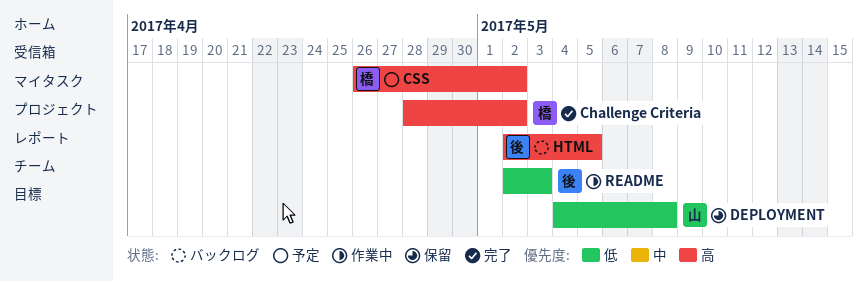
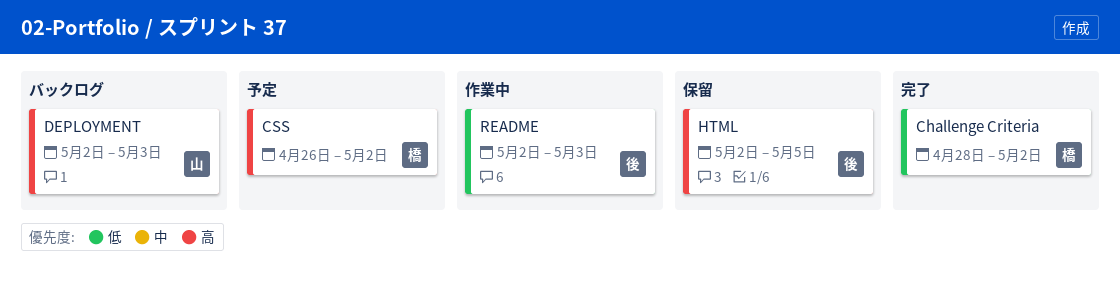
Challenge Criteria, priority: 高 -> 低
DEPLOYMENT, status: 保留 -> バックログ
DEPLOYMENT, priority: 低 -> 高
DEPLOYMENT, start: May 4 -> May 2
DEPLOYMENT, due: May 8 -> May 3
HTML, status: バックログ -> 保留

